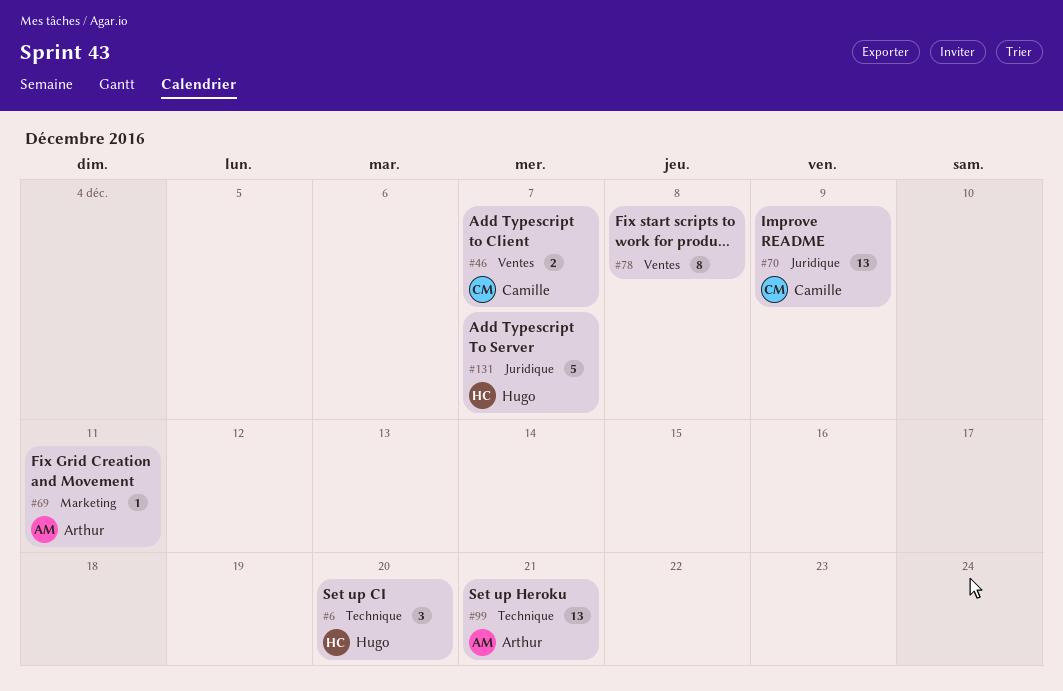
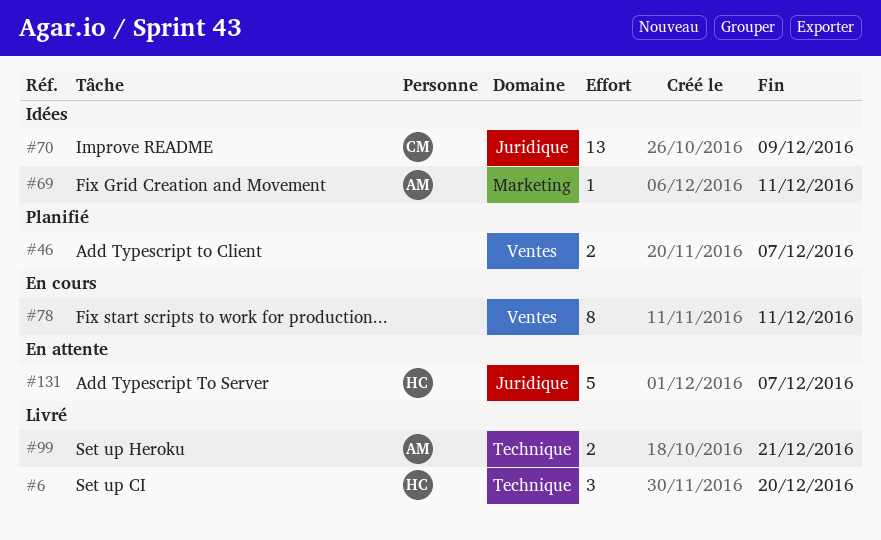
#46, owner: Camille -> none
#78, due: Dec 8 -> Dec 11
#99, estimate: 13 -> 2

